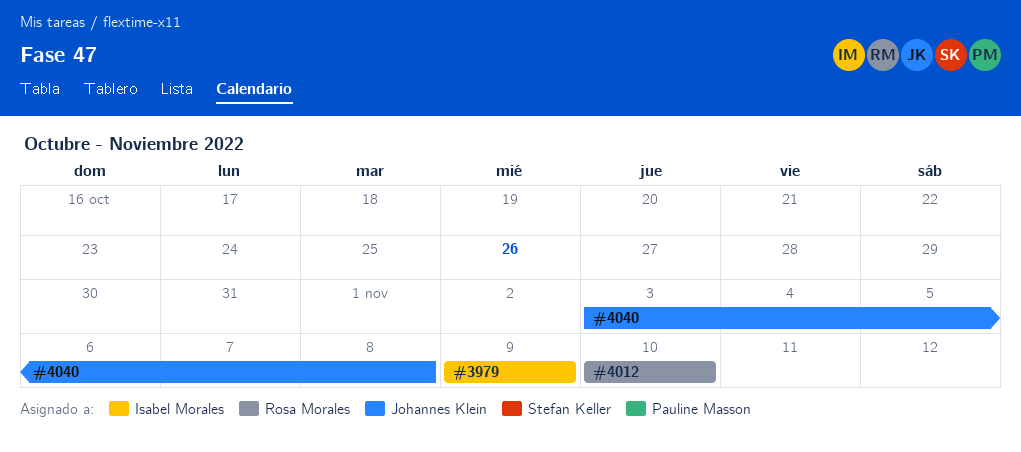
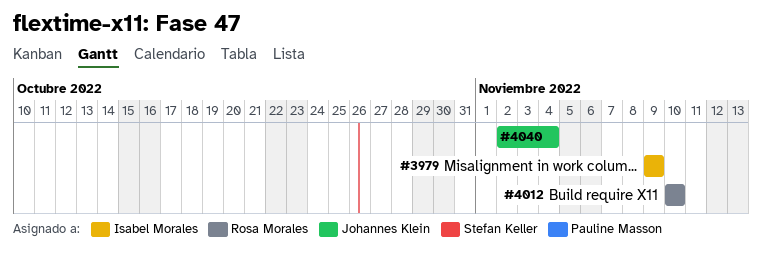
#4040, start: Nov 3 -> Nov 2
#4040, due: Nov 8 -> Nov 4

